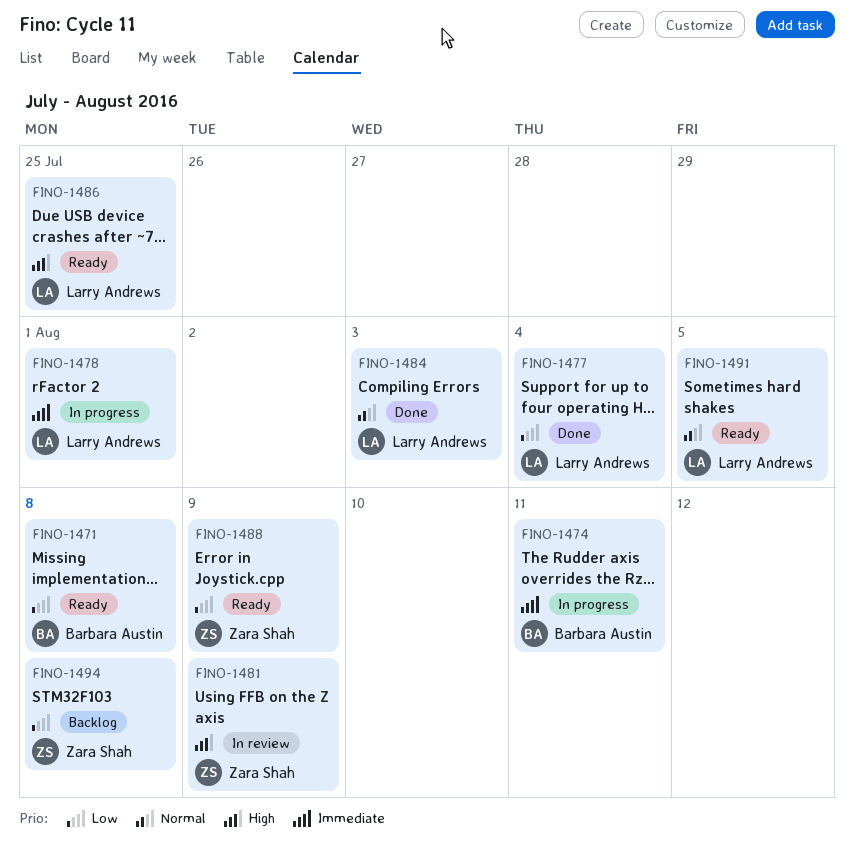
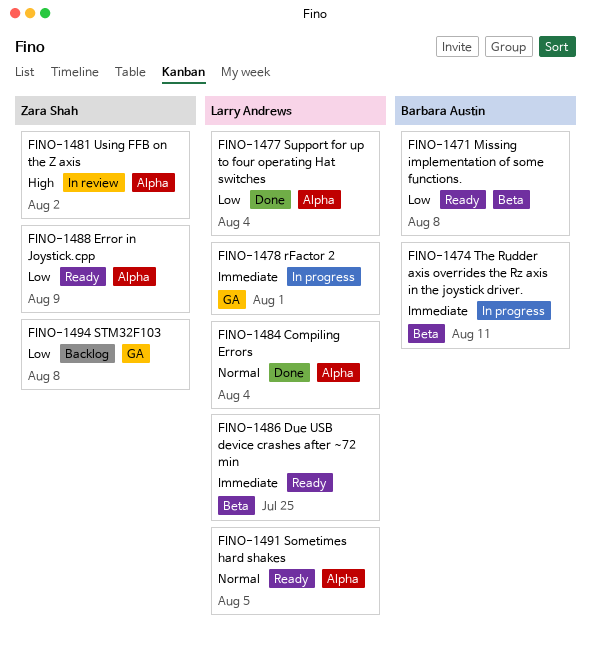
FINO-1481, due: Aug 9 -> Aug 2
FINO-1484, due: Aug 3 -> Aug 4
FINO-1486, priority: High -> Immediate

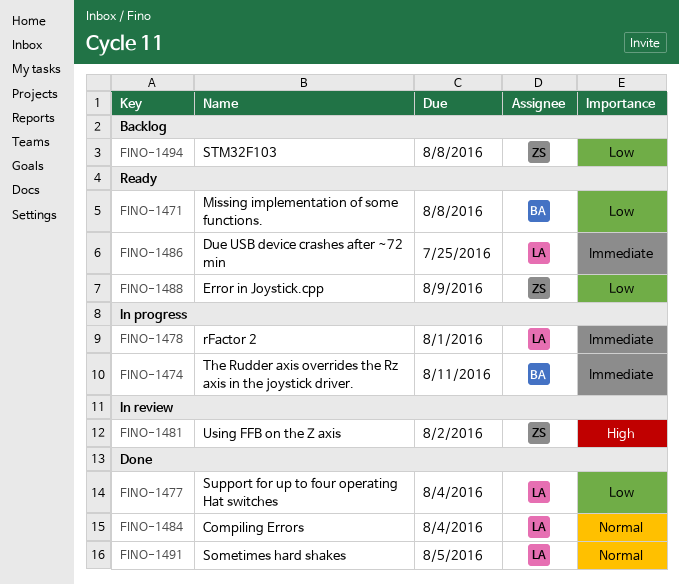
FINO-1491, status: Ready -> Done

